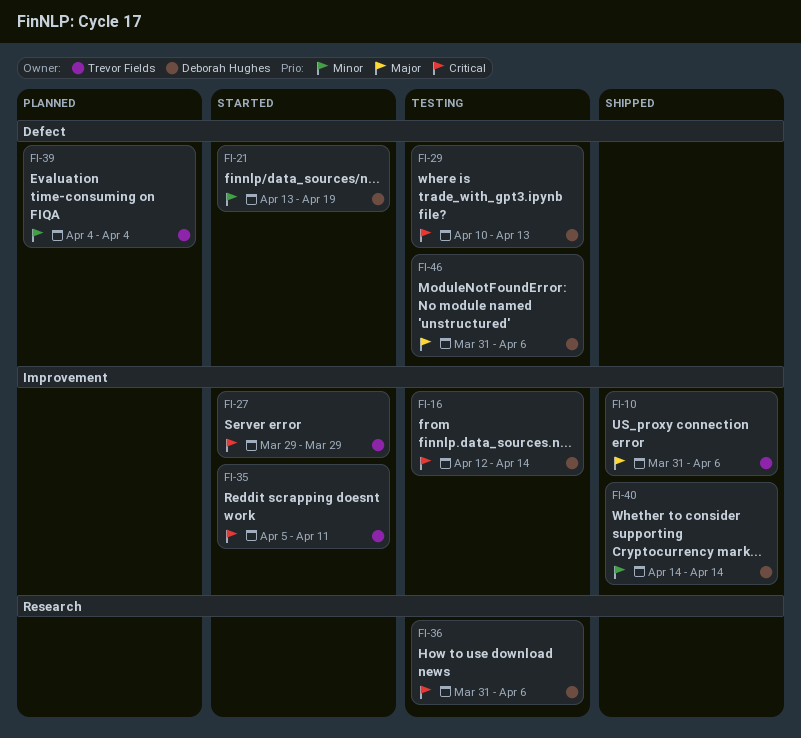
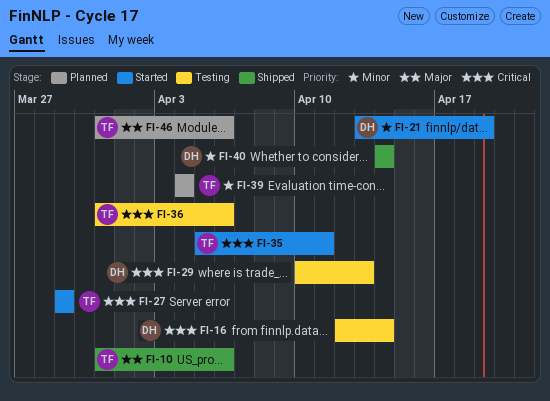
FI-36, owner: Deborah Hughes -> Trevor Fields
FI-46, status: Testing -> Planned
FI-46, owner: Deborah Hughes -> Trevor Fields

